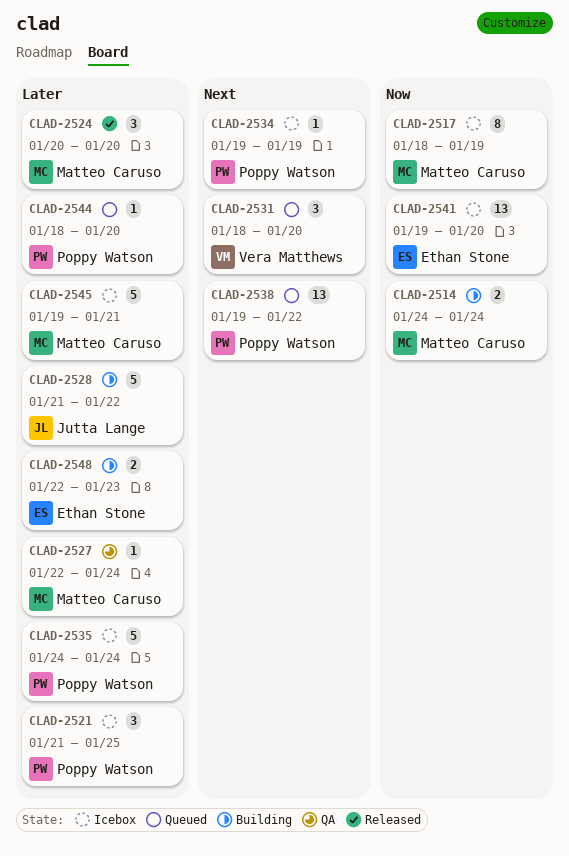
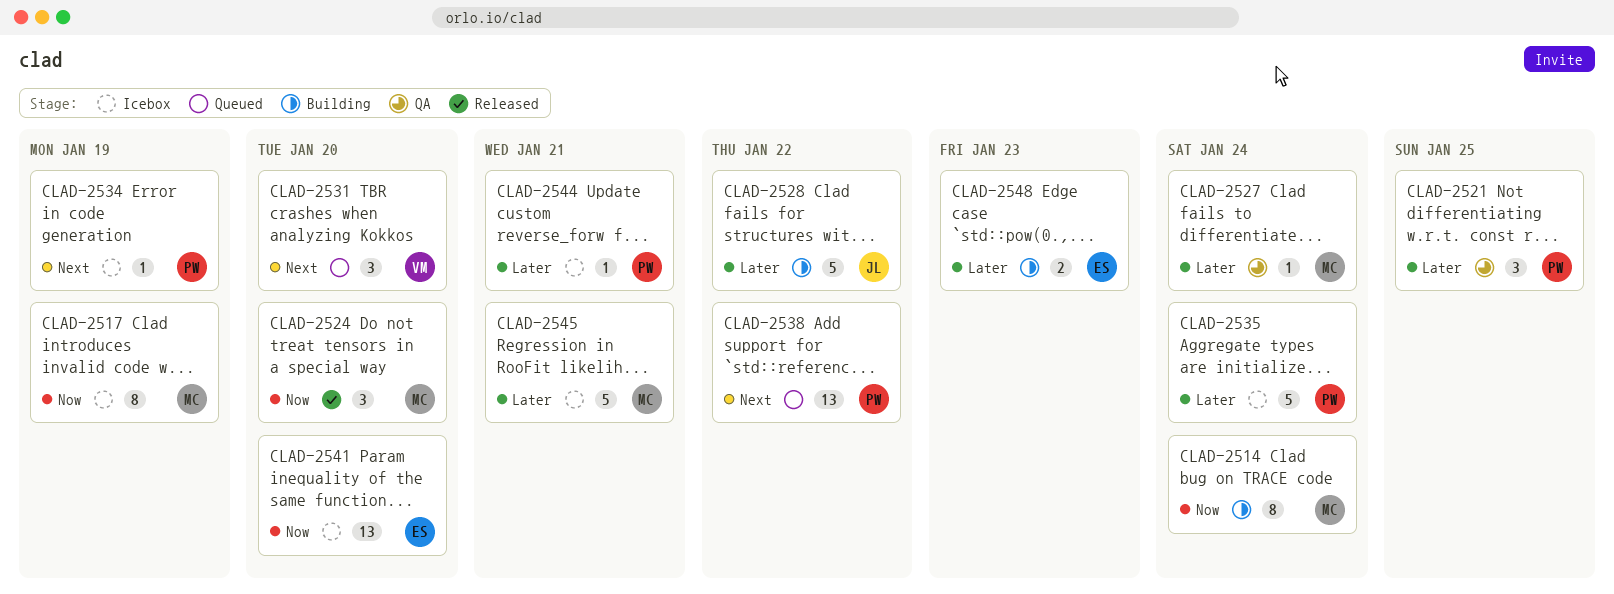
CLAD-2514, estimate: 2 -> 8
CLAD-2521, status: Icebox -> QA
CLAD-2524, priority: Later -> Now
CLAD-2544, status: Queued -> Icebox
CLAD-2544, due: Jan 20 -> Jan 21

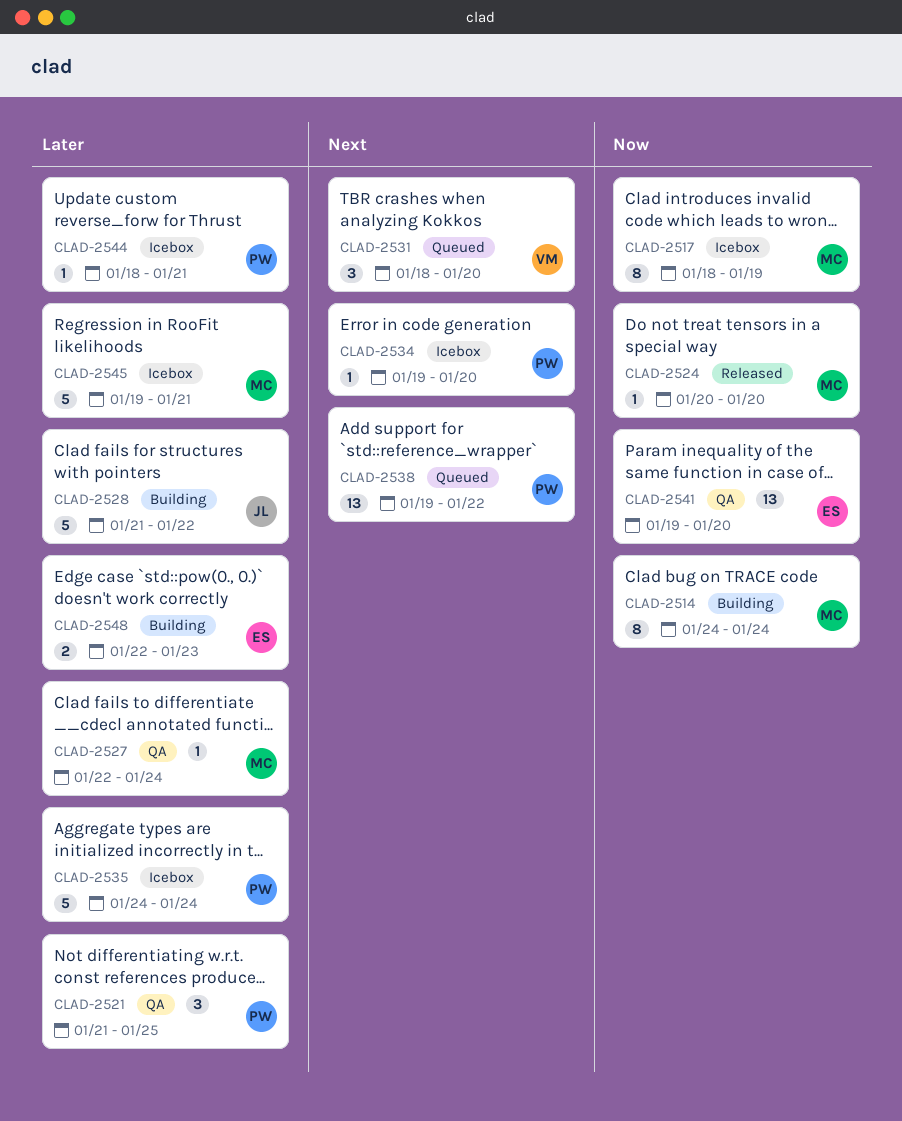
CLAD-2524, estimate: 3 -> 1
CLAD-2534, due: Jan 19 -> Jan 20
CLAD-2541, status: Icebox -> QA

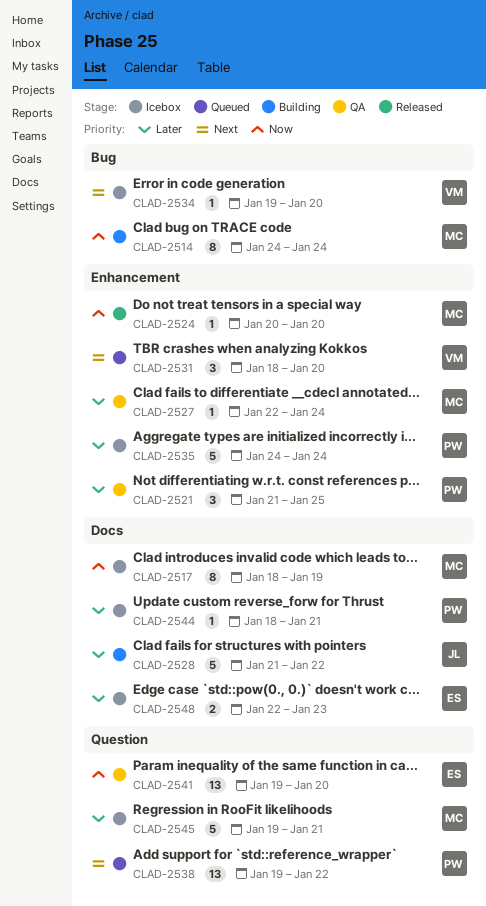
CLAD-2534, owner: PW -> VM
CLAD-2548, status: Building -> Icebox

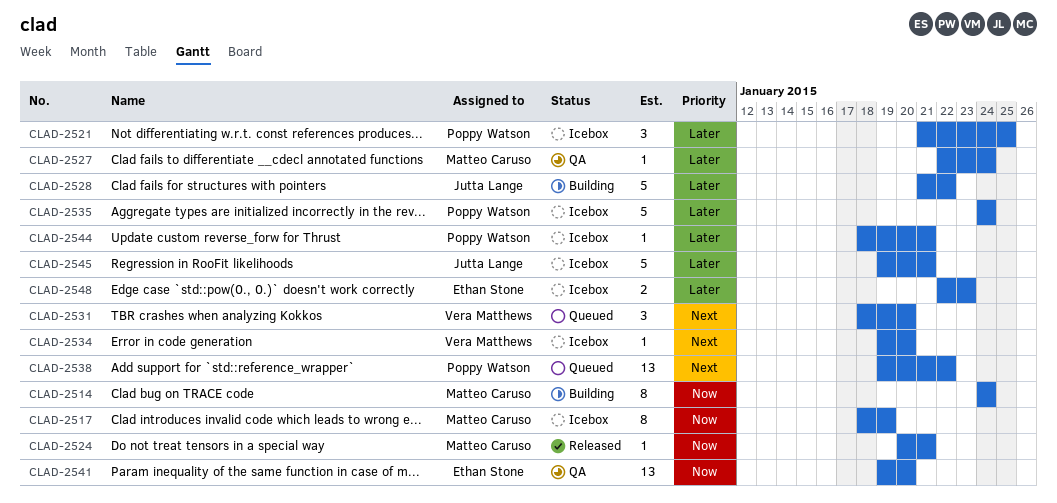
CLAD-2521, status: QA -> Icebox
CLAD-2524, due: Jan 20 -> Jan 21
CLAD-2545, owner: Matteo Caruso -> Jutta Lange

